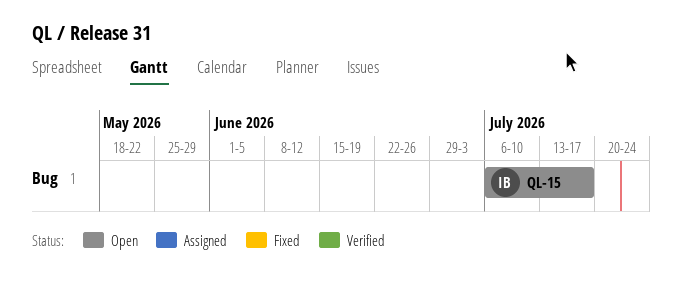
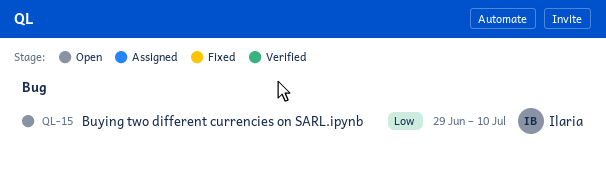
QL-15, start: Jul 6 -> Jun 29
QL-15, due: Jul 17 -> Jul 10

